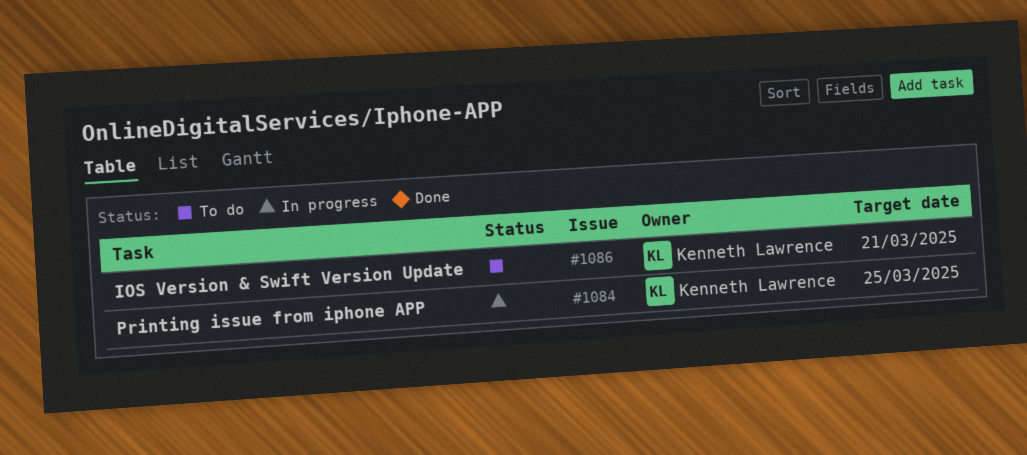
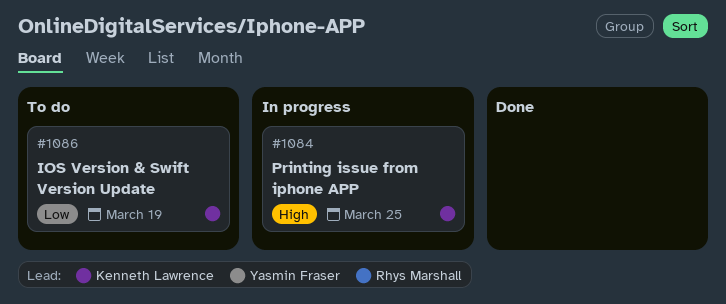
#1086, due: Mar 21 -> Mar 19

